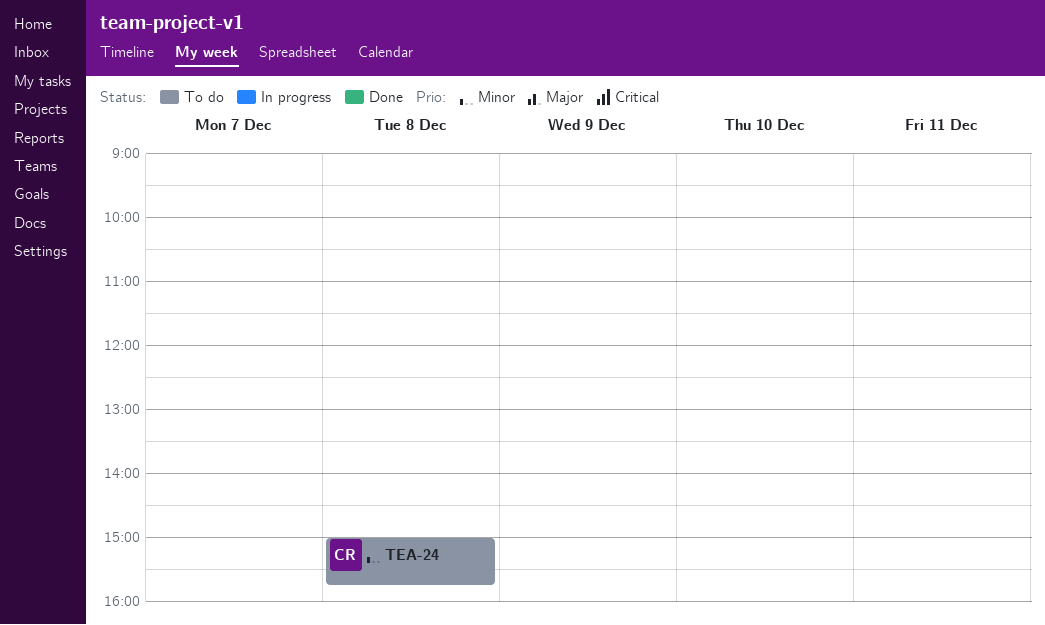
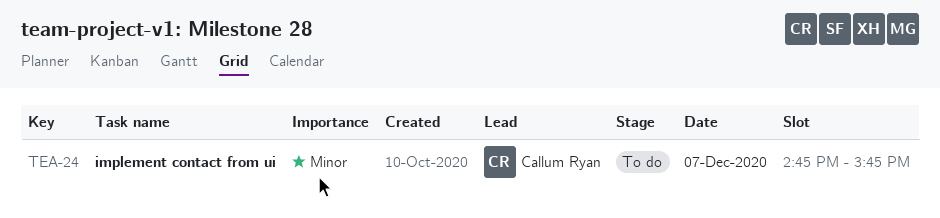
TEA-24, day: Dec 8 -> Dec 7
TEA-24, begins: 15:00 -> 14:45

